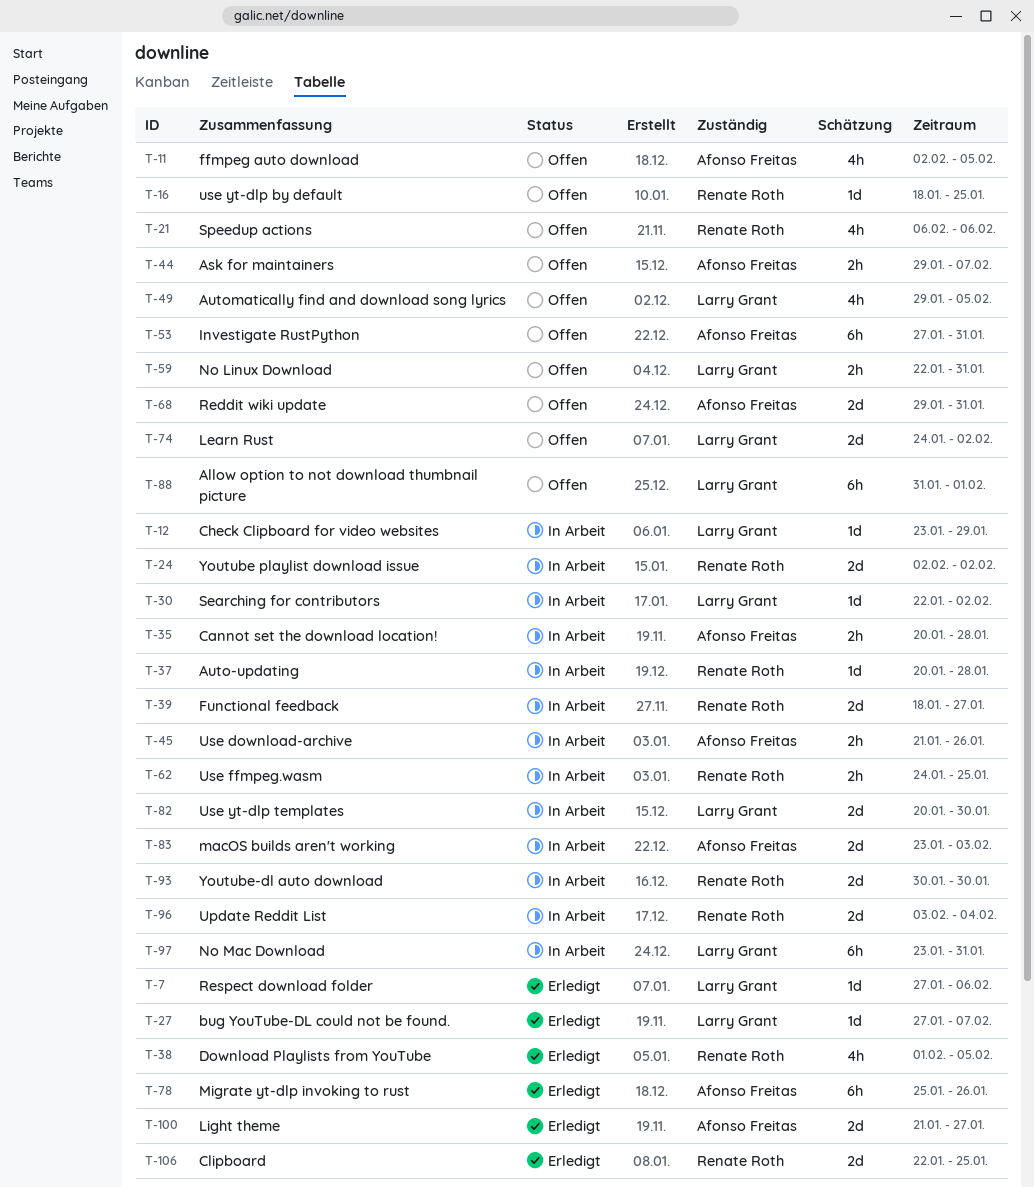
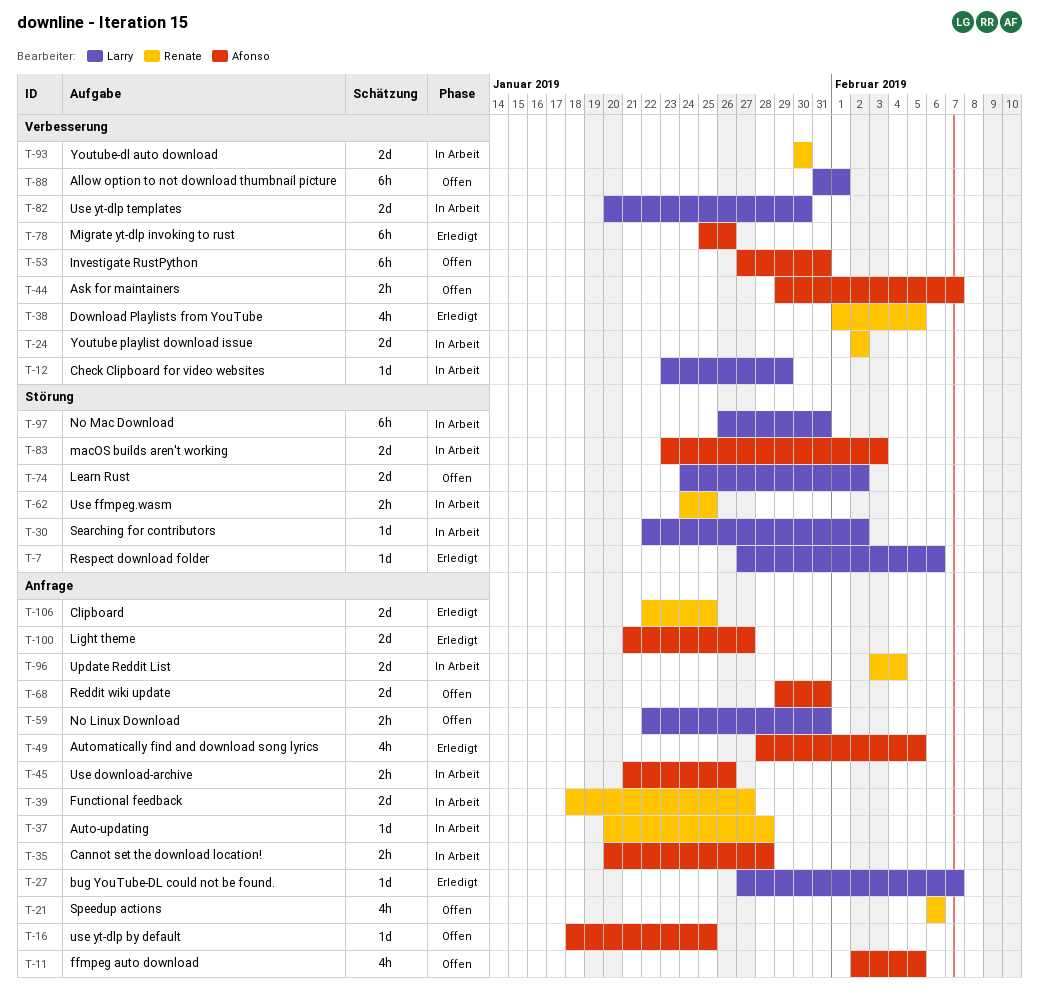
T-16, owner: Renate Roth -> Afonso Freitas
T-49, status: Offen -> Erledigt
T-49, owner: Larry Grant -> Afonso Freitas
T-49, start: Jan 29 -> Jan 28
T-97, start: Jan 23 -> Jan 26

